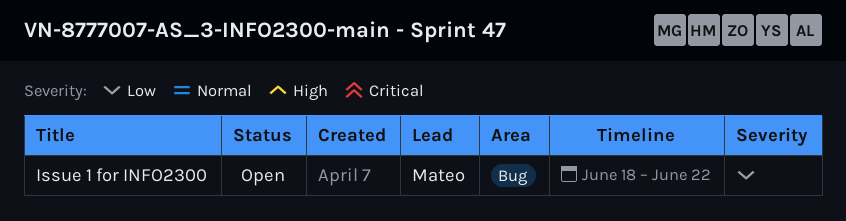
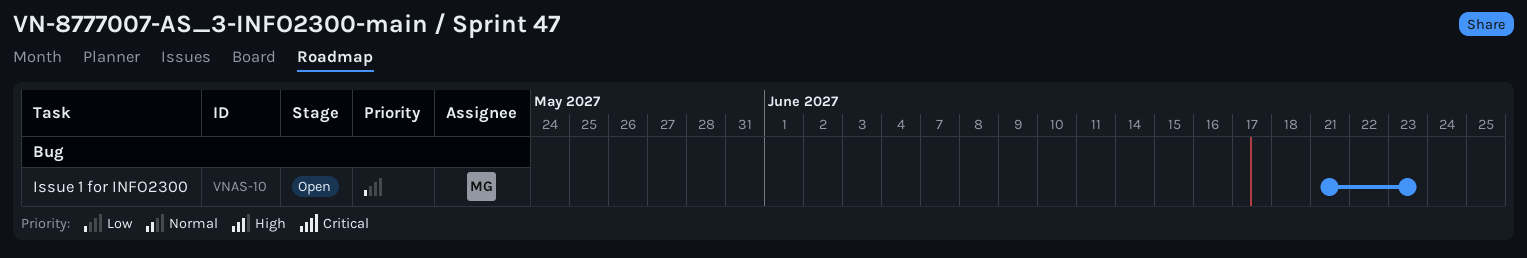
Issue 1 for INFO2300, start: Jun 18 -> Jun 21
Issue 1 for INFO2300, due: Jun 22 -> Jun 23

